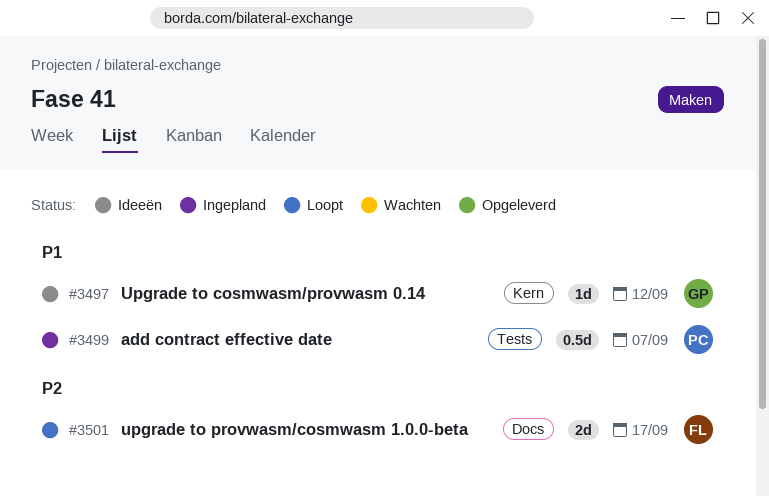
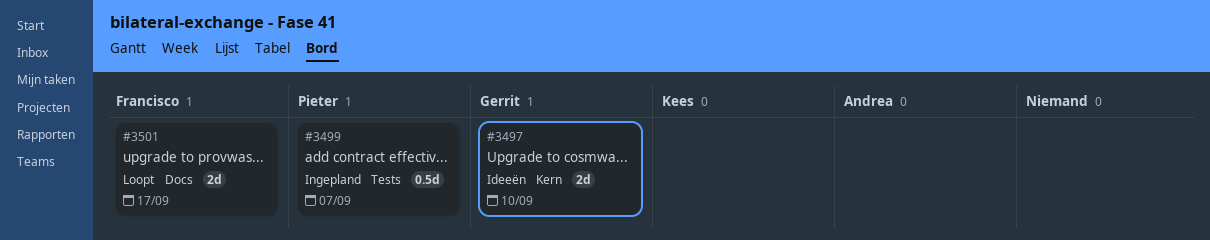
#3497, estimate: 1d -> 2d
#3497, due: Sep 12 -> Sep 10

